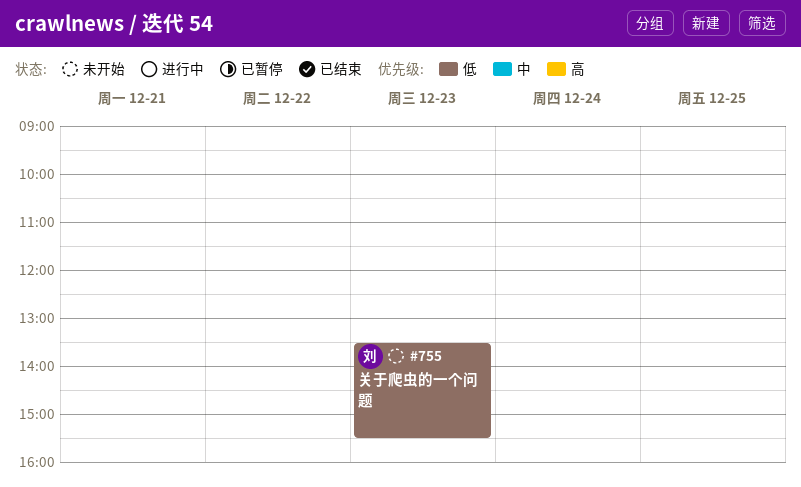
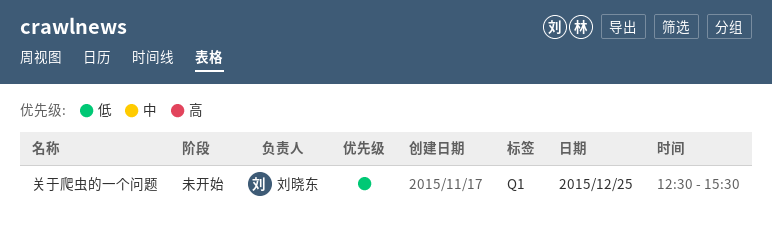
关于爬虫的一个问题, day: Dec 23 -> Dec 25
关于爬虫的一个问题, begins: 13:30 -> 12:30

